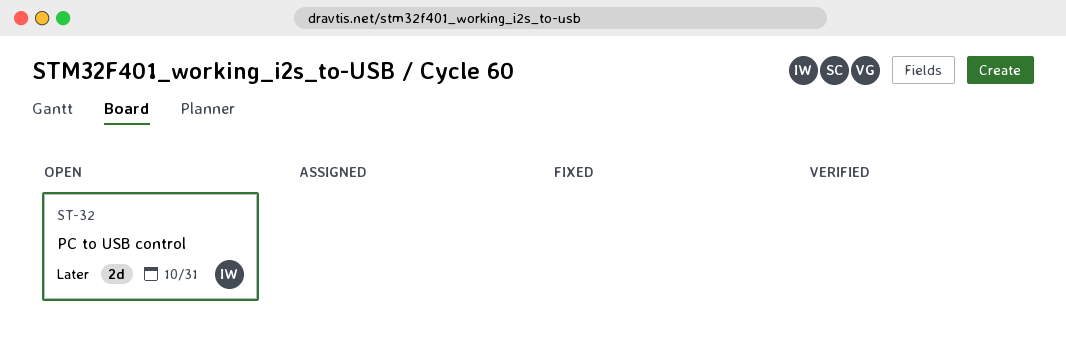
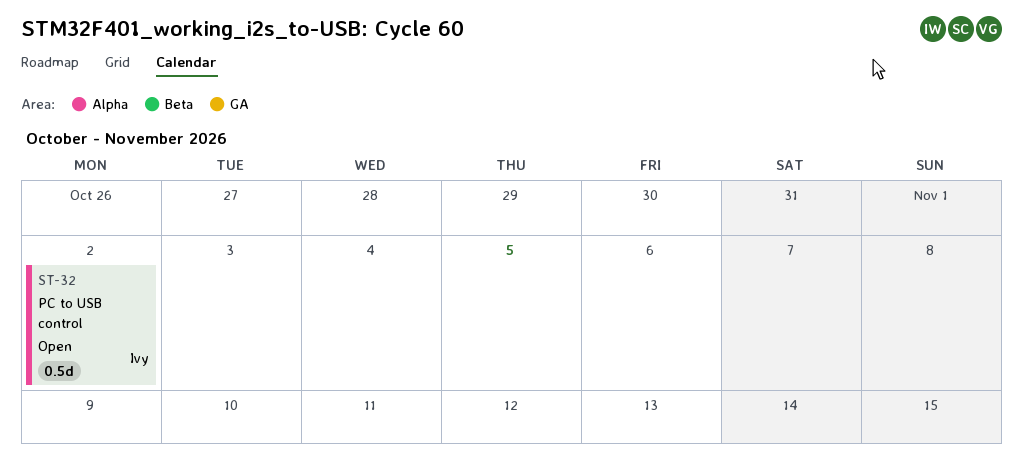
ST-32, estimate: 2d -> 0.5d
ST-32, due: Oct 31 -> Nov 2

